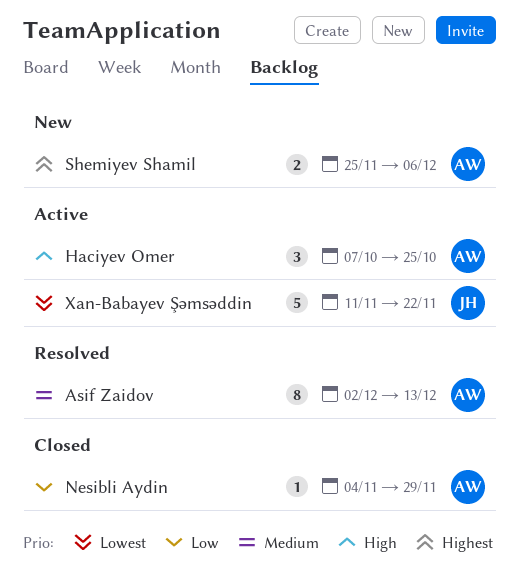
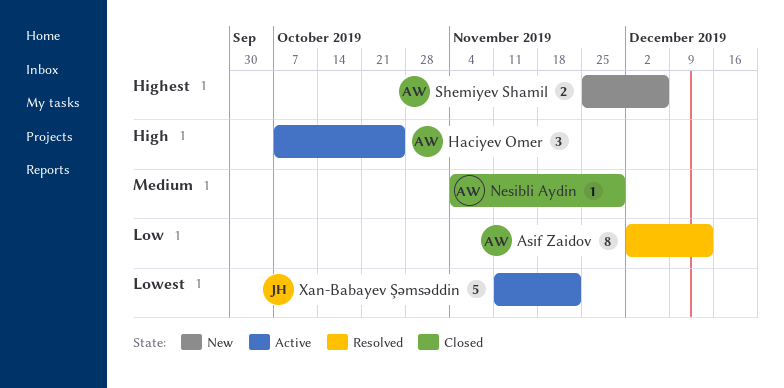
Asif Zaidov, priority: Medium -> Low
Nesibli Aydin, priority: Low -> Medium

